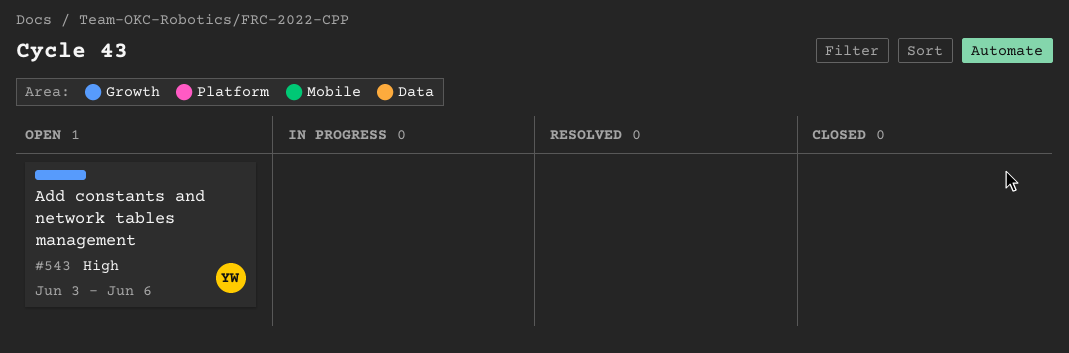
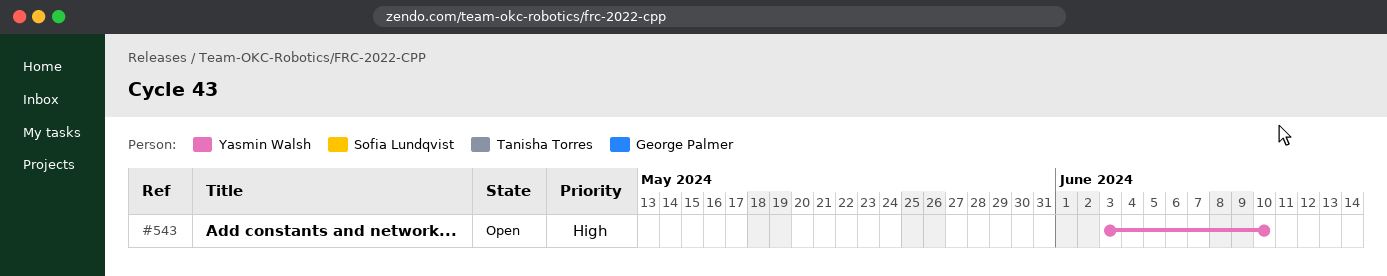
#543, due: Jun 6 -> Jun 10

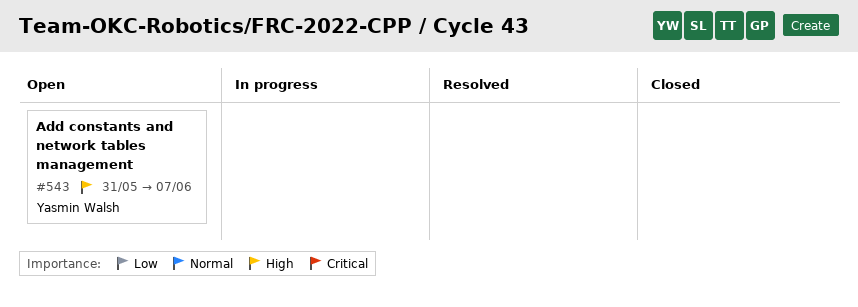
#543, start: Jun 3 -> May 31
#543, due: Jun 10 -> Jun 7

